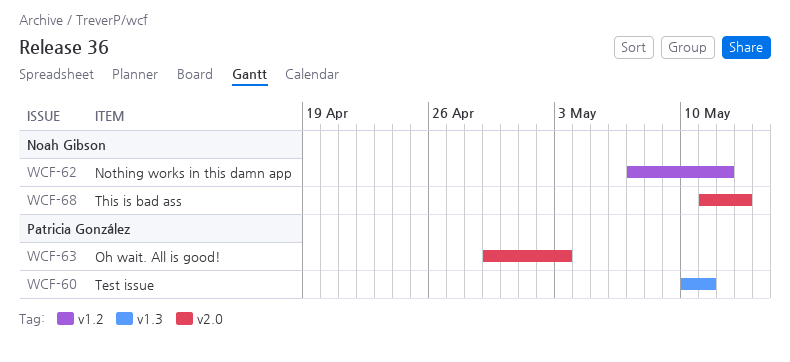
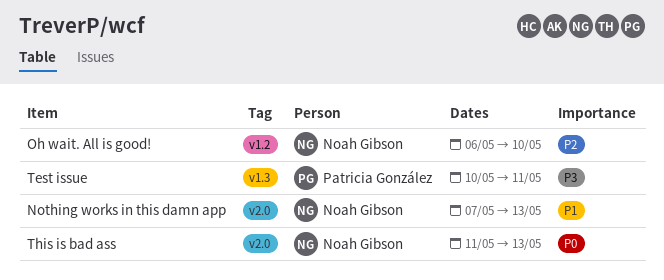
Nothing works in this damn app, label: v1.2 -> v2.0
Nothing works in this damn app, due: May 12 -> May 13
Oh wait. All is good!, owner: Patricia González -> Noah Gibson
Oh wait. All is good!, label: v2.0 -> v1.2
Oh wait. All is good!, start: Apr 29 -> May 6
Oh wait. All is good!, due: May 3 -> May 10

